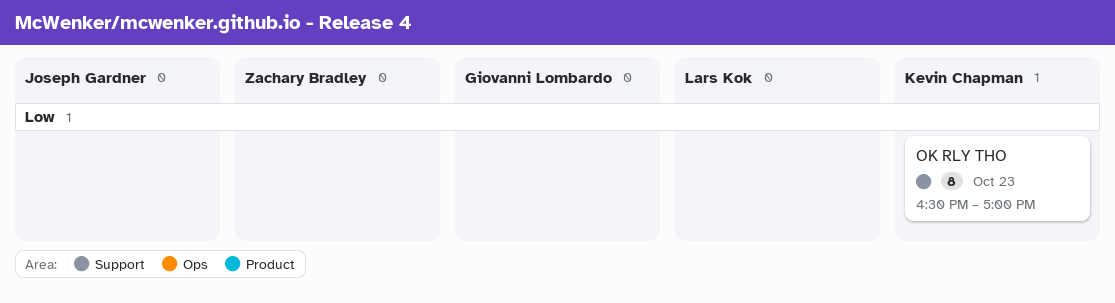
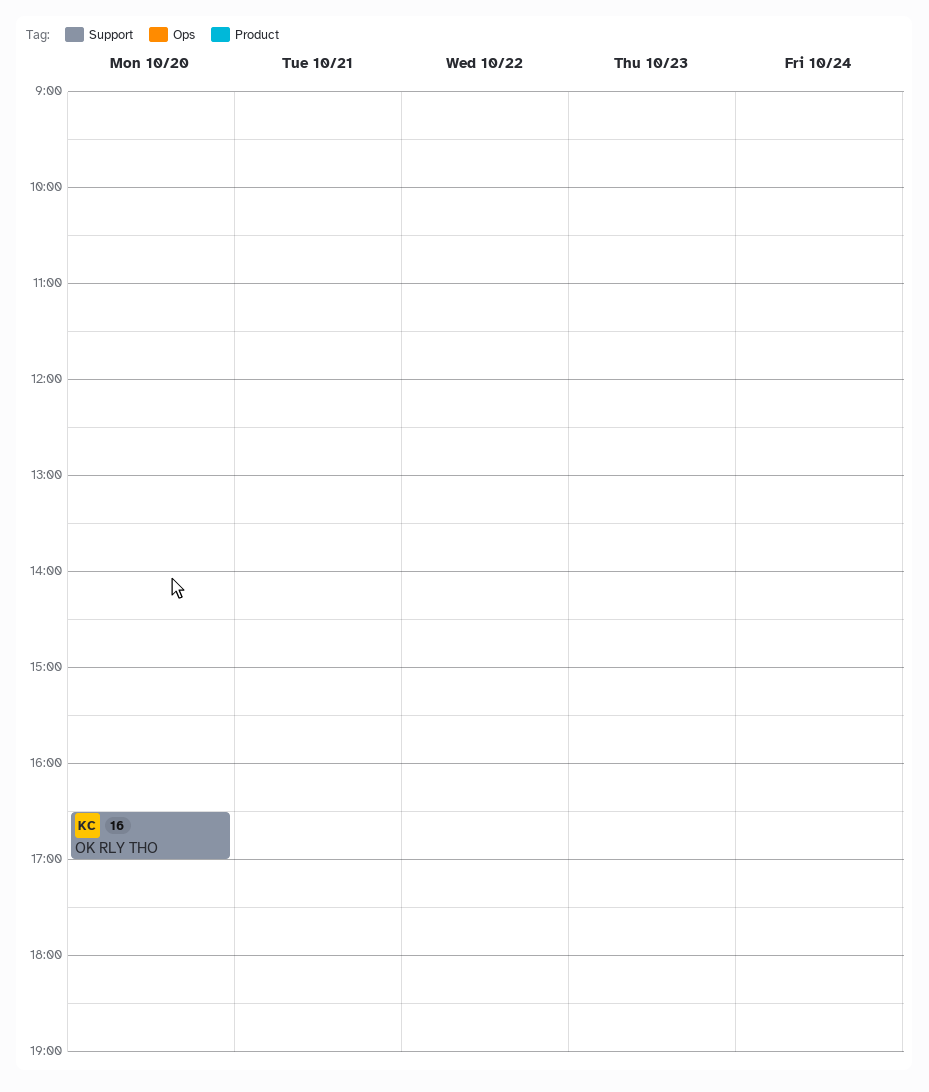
OK RLY THO, estimate: 8 -> 16
OK RLY THO, day: Oct 23 -> Oct 20

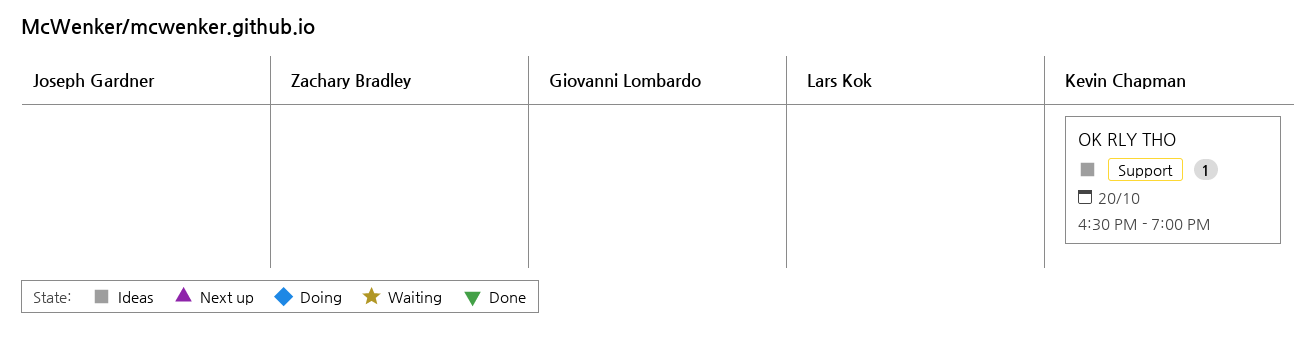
OK RLY THO, estimate: 16 -> 1
OK RLY THO, ends: 17:00 -> 19:00

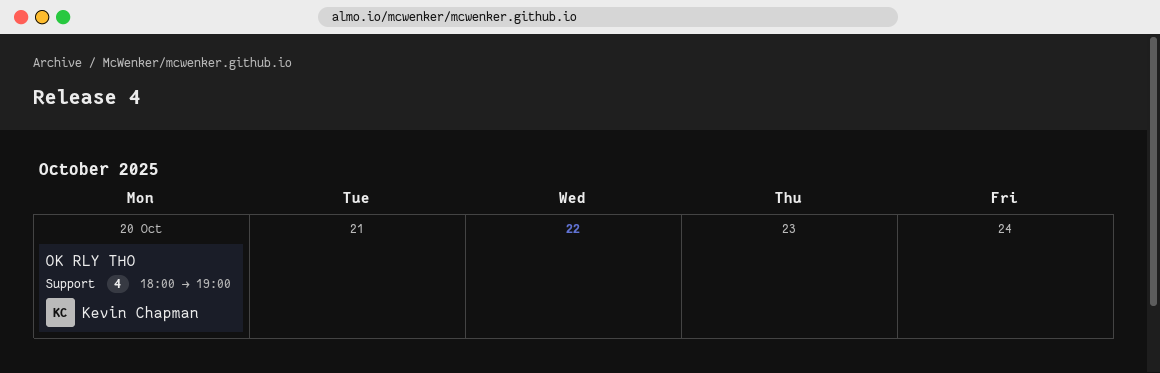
OK RLY THO, estimate: 1 -> 4
OK RLY THO, begins: 16:30 -> 18:00

